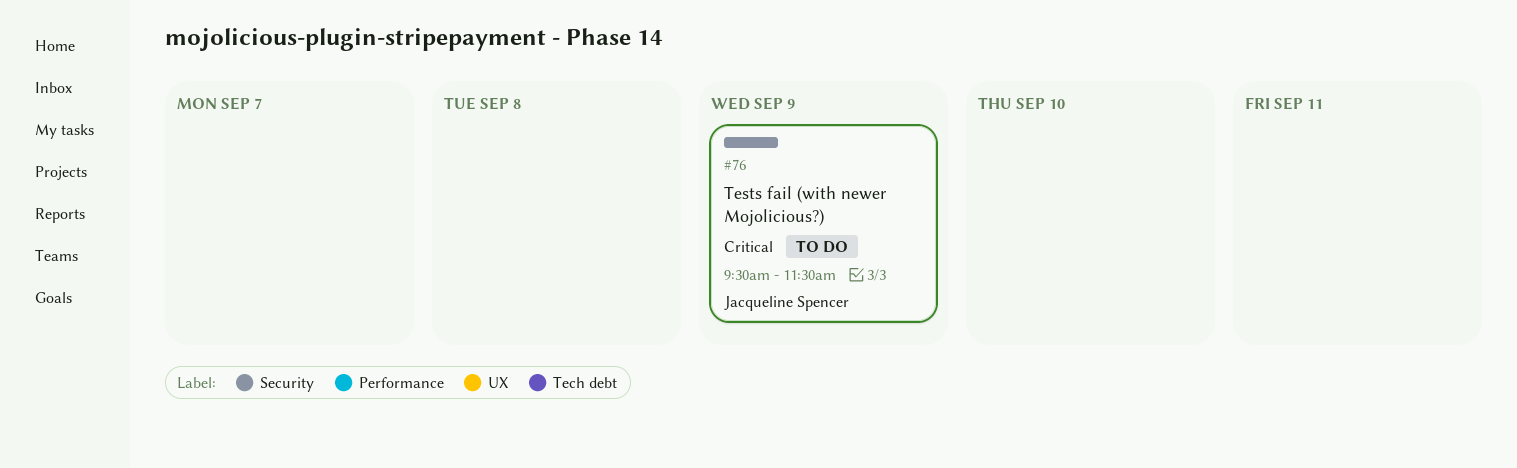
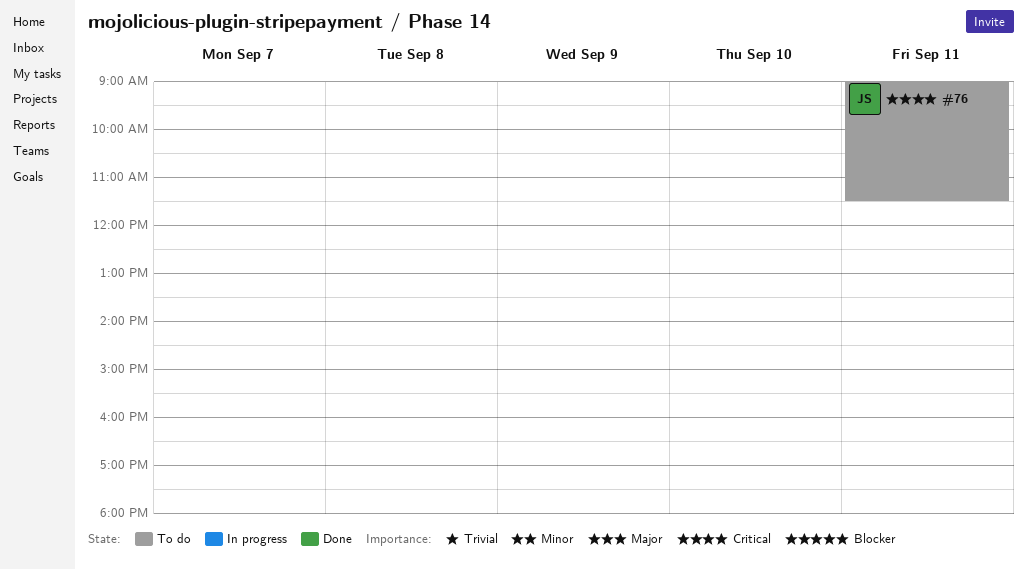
#76, day: Sep 9 -> Sep 11
#76, begins: 09:30 -> 09:00

